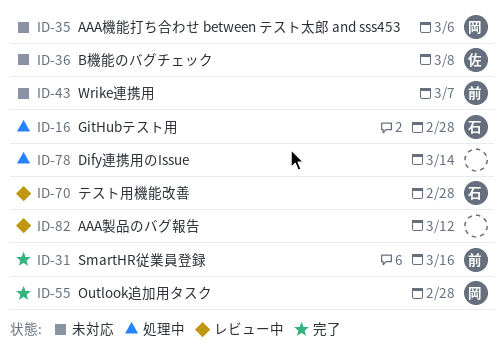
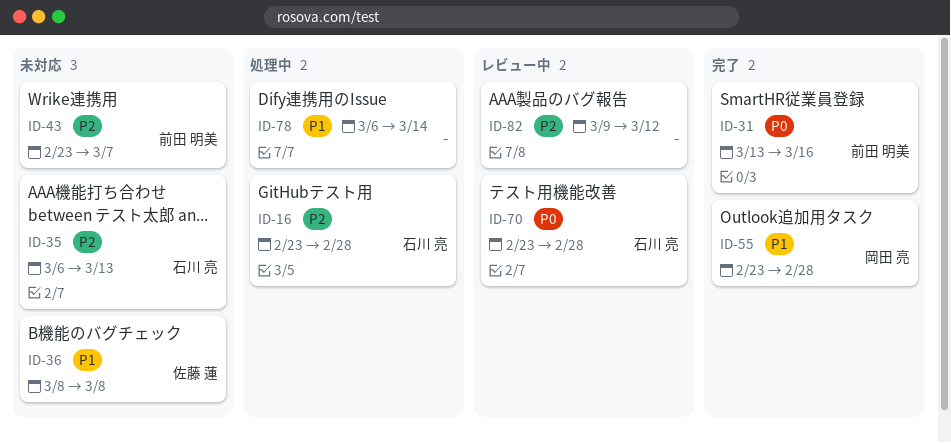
ID-35, owner: 岡田 亮 -> 石川 亮
ID-35, due: Mar 6 -> Mar 13

